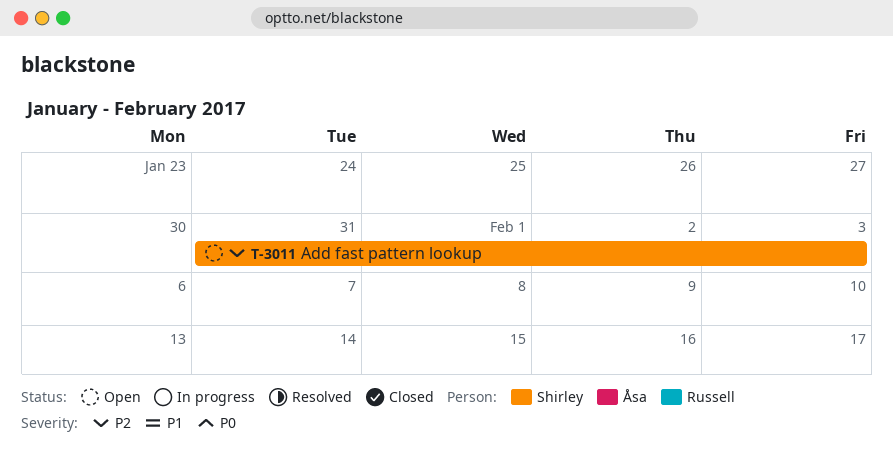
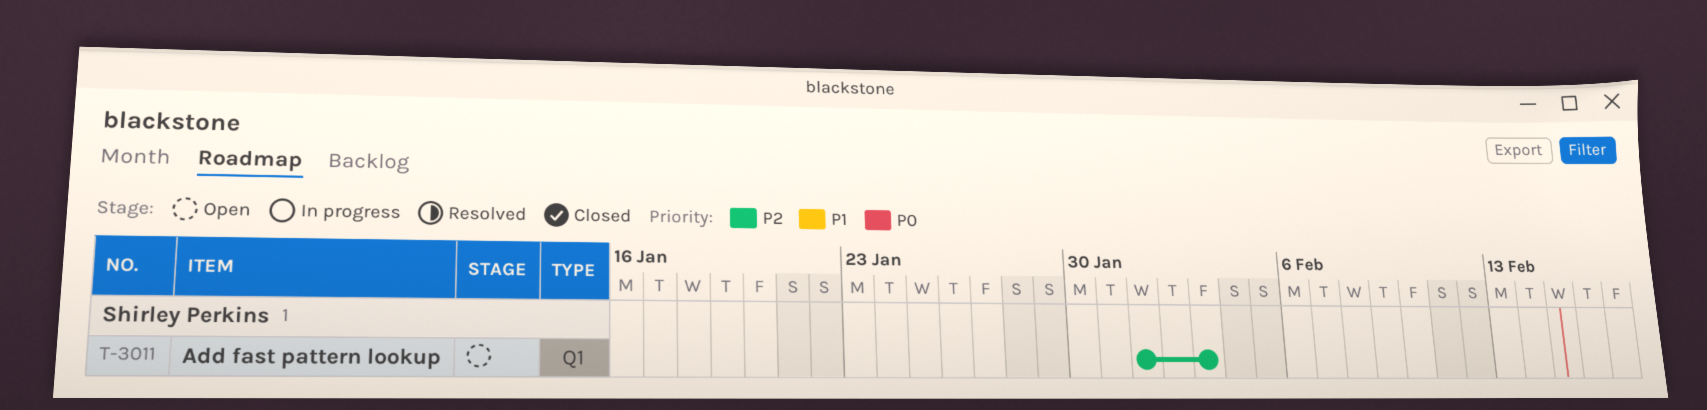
T-3011, start: Jan 31 -> Feb 1

